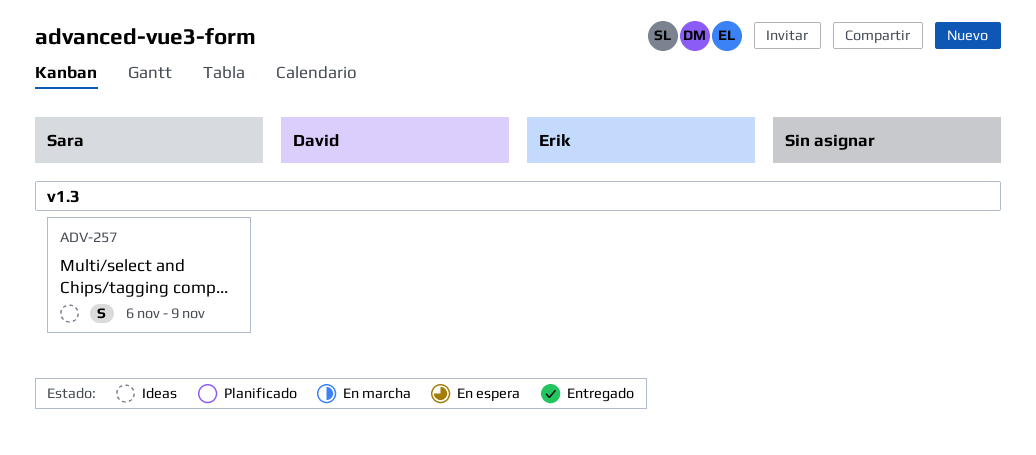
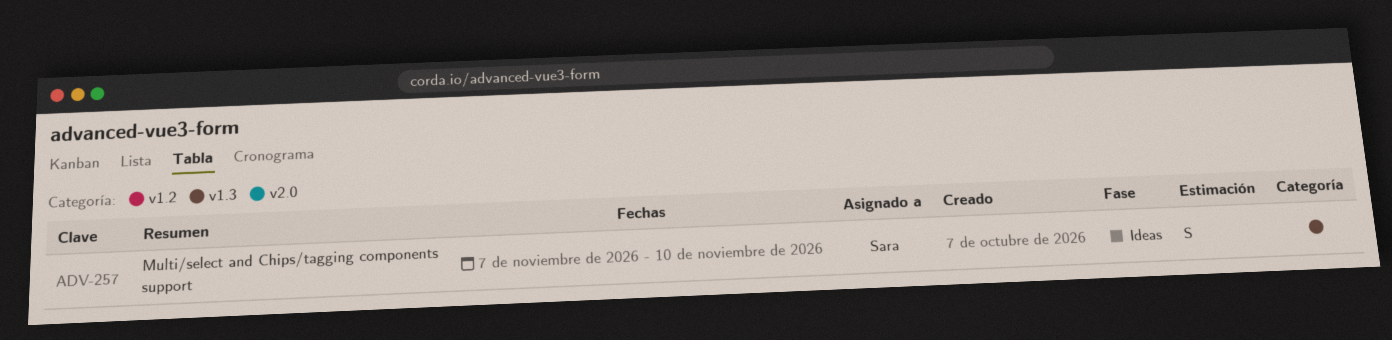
ADV-257, start: Nov 6 -> Nov 7
ADV-257, due: Nov 9 -> Nov 10

